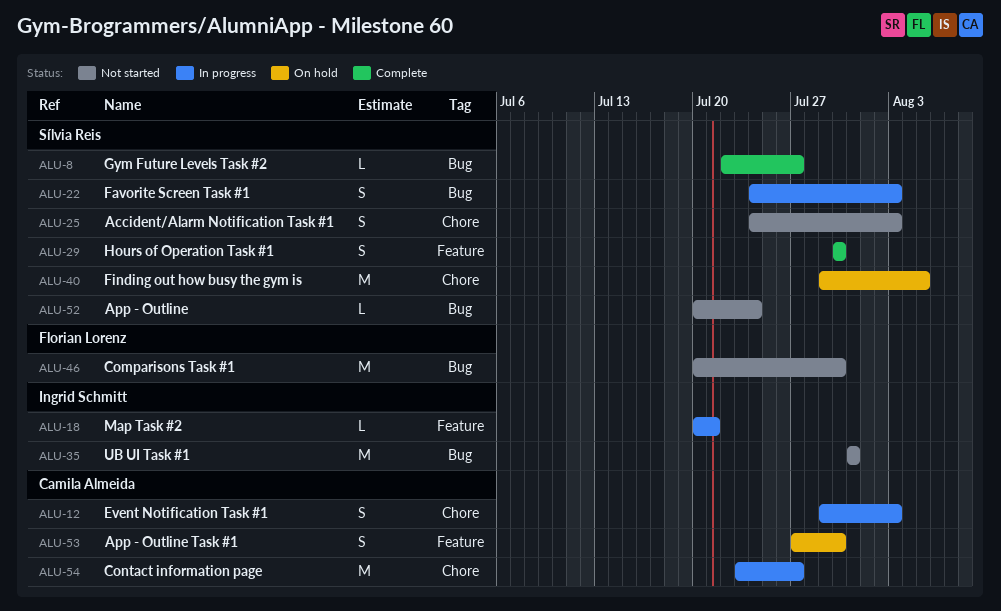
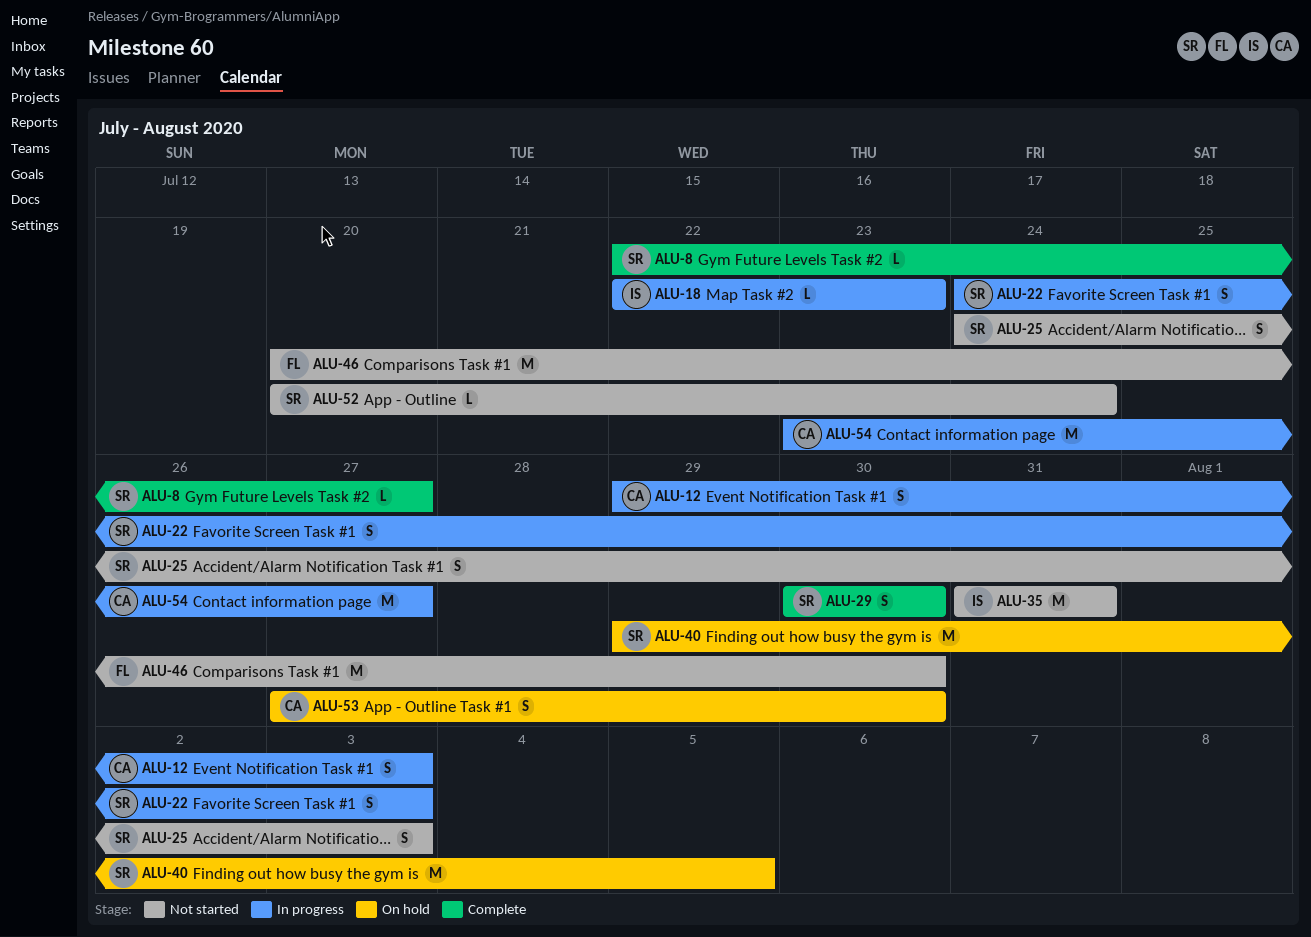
ALU-18, start: Jul 20 -> Jul 22
ALU-18, due: Jul 21 -> Jul 23

